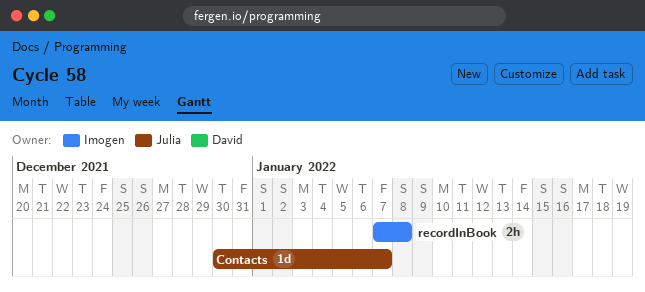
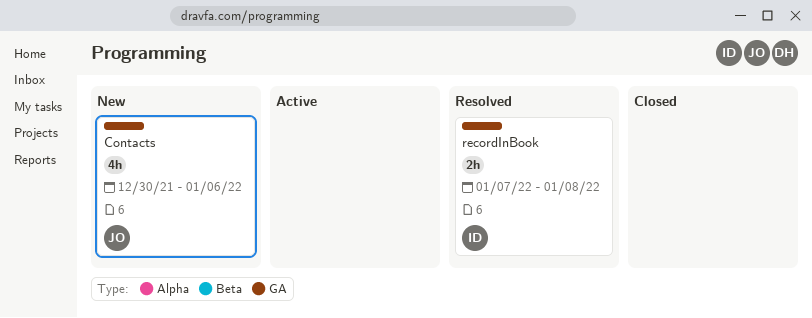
Contacts, estimate: 1d -> 4h
Contacts, due: Jan 7 -> Jan 6

